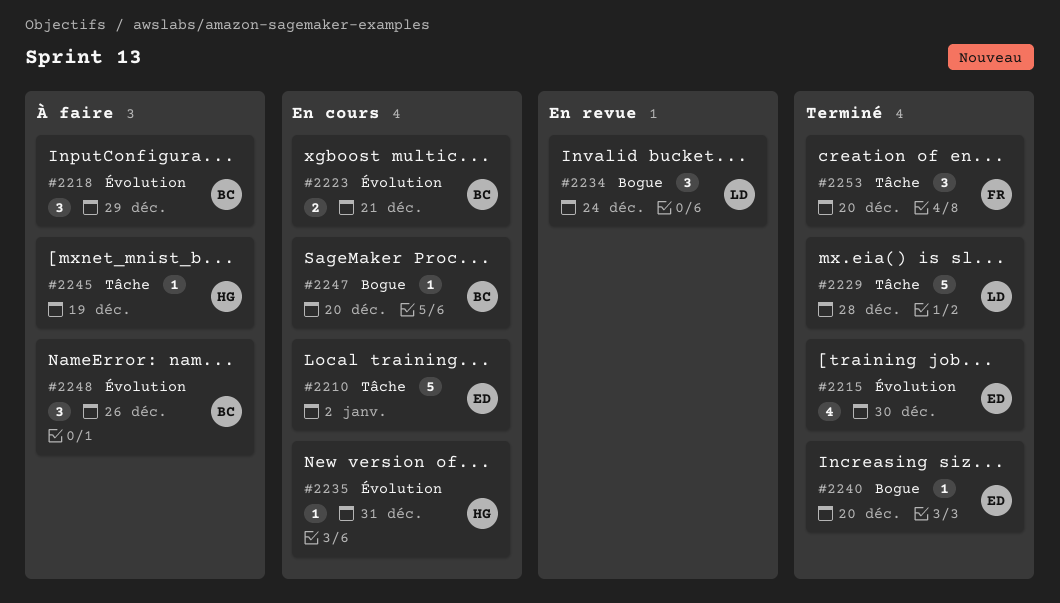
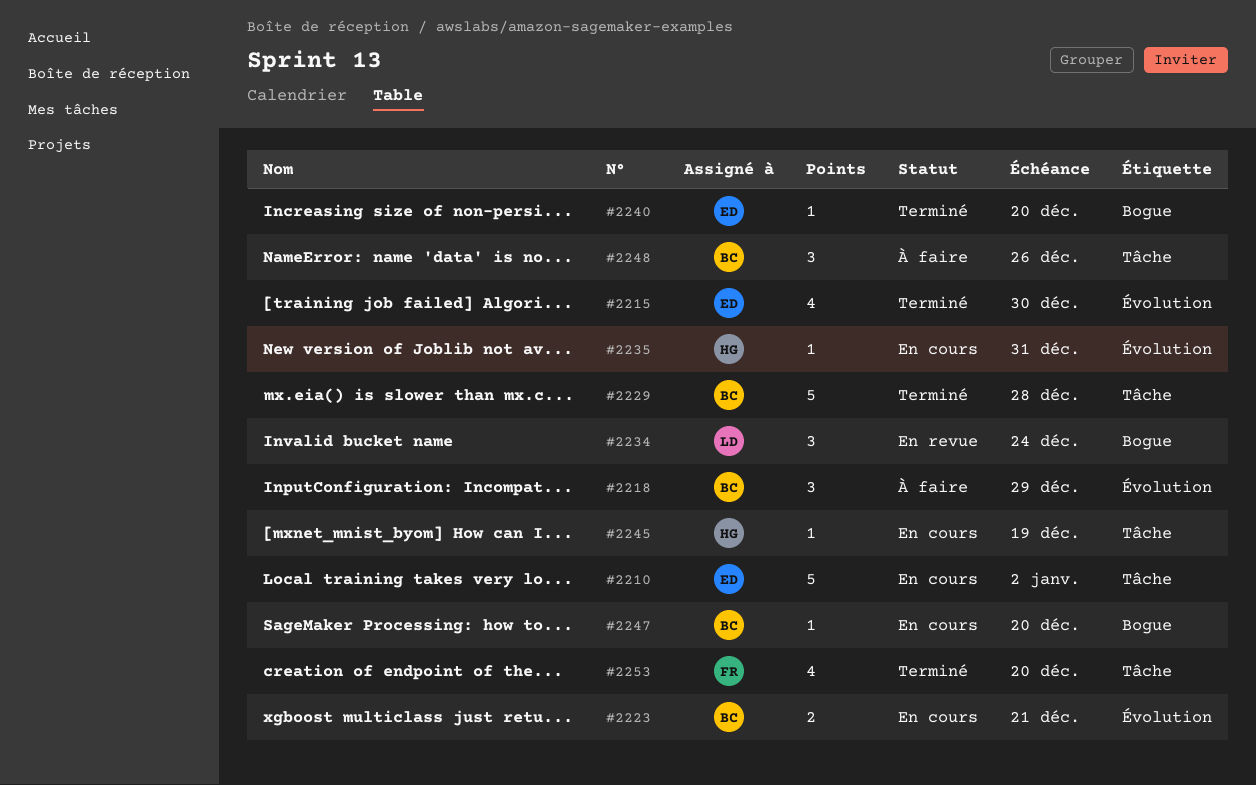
#2229, owner: LD -> BC
#2245, status: À faire -> En cours
#2248, label: Évolution -> Tâche
#2253, estimate: 3 -> 4

